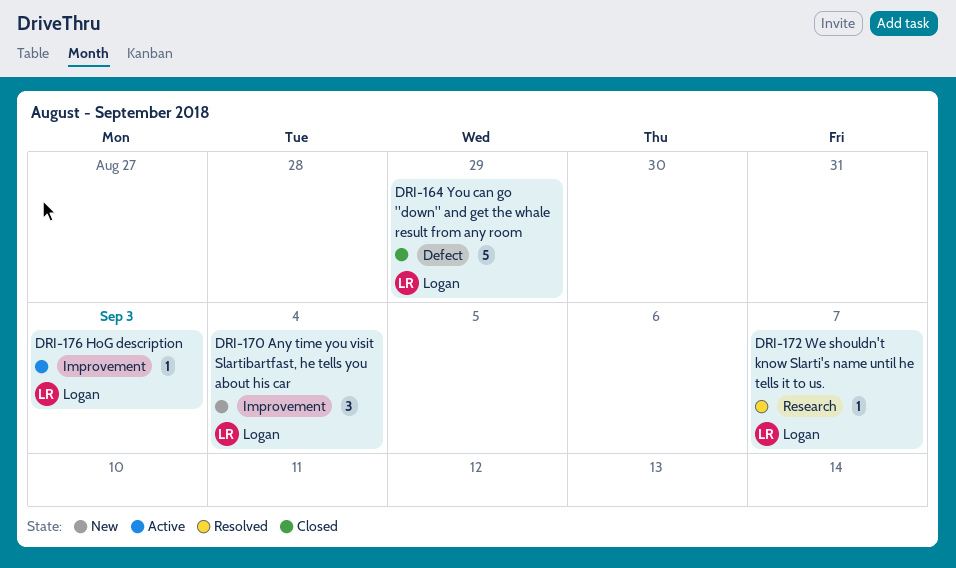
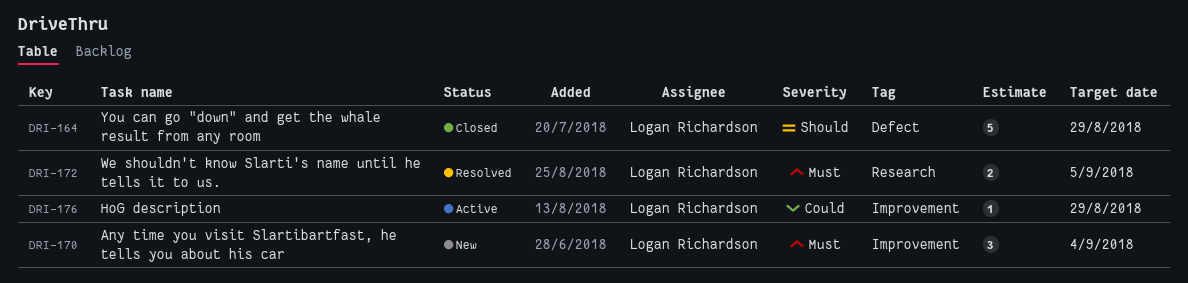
DRI-172, estimate: 1 -> 2
DRI-172, due: Sep 7 -> Sep 5
DRI-176, due: Sep 3 -> Aug 29

